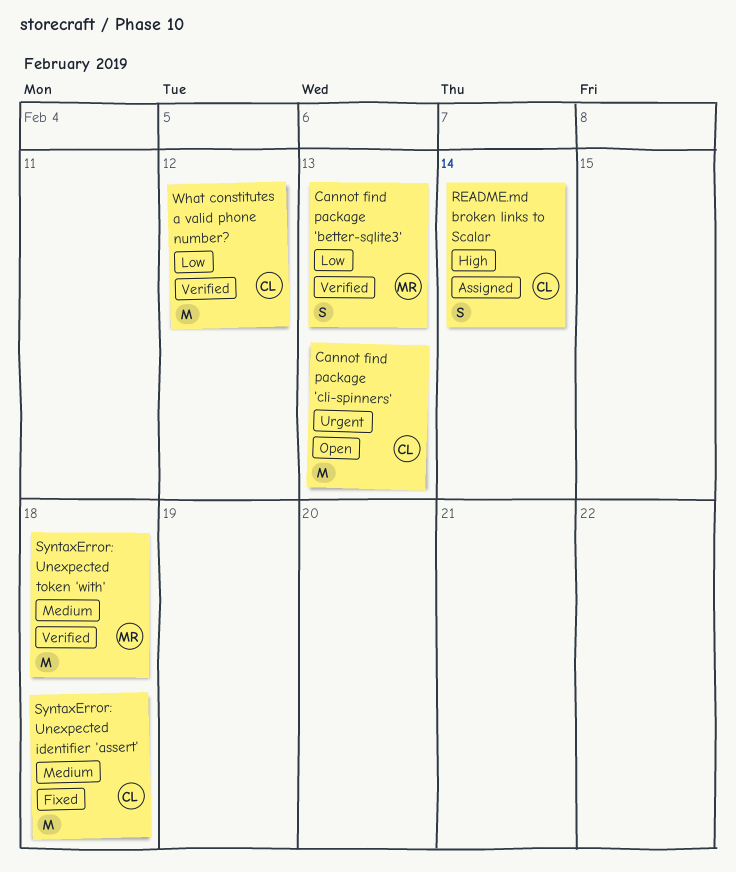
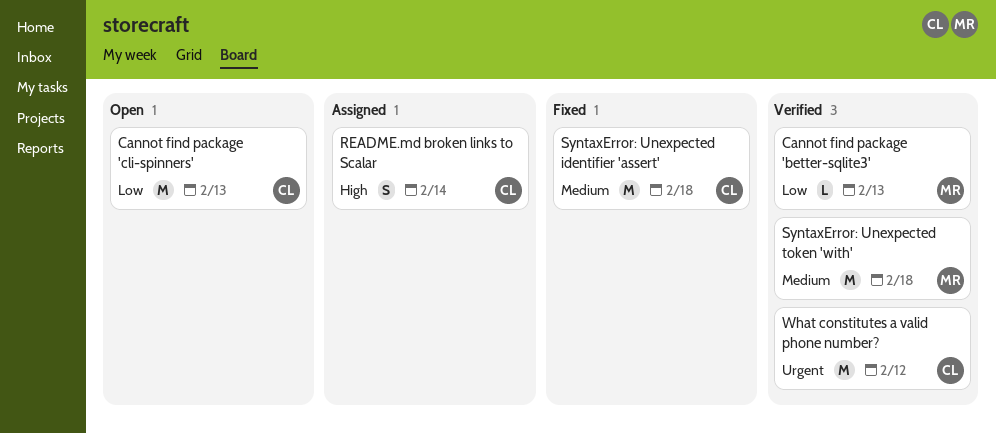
Cannot find package 'better-sqlite3', estimate: S -> L
Cannot find package 'cli-spinners', priority: Urgent -> Low
What constitutes a valid phone number?, priority: Low -> Urgent

